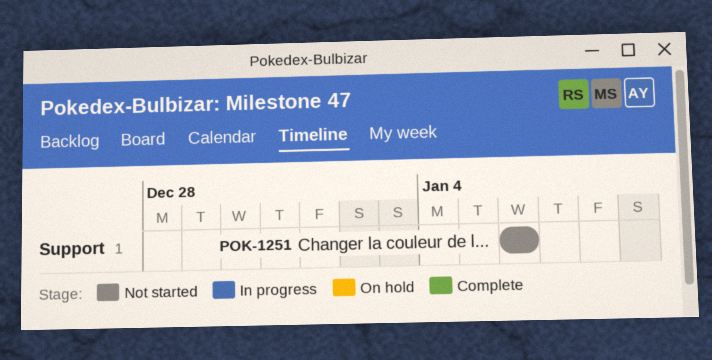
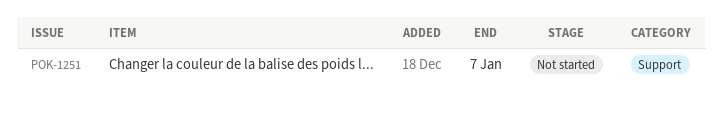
POK-1251, due: Jan 6 -> Jan 7

